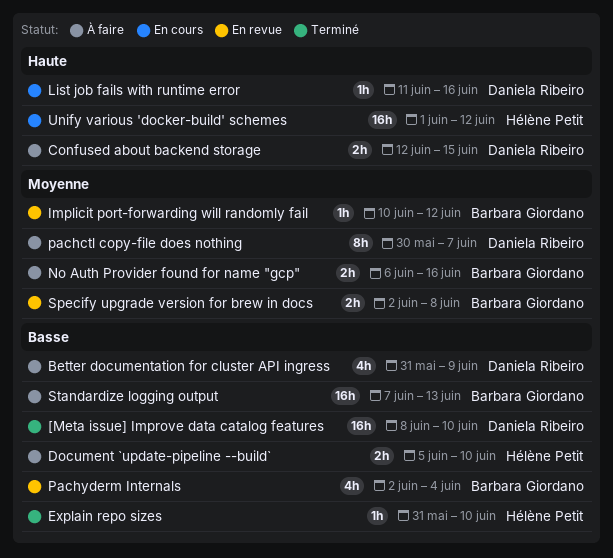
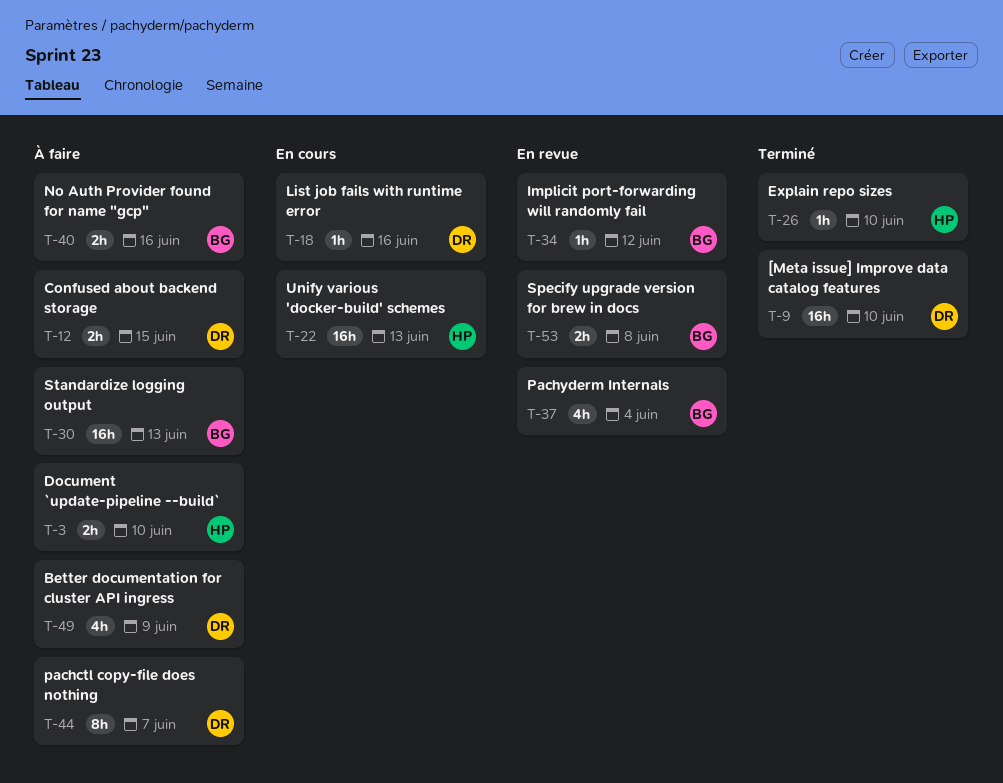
Unify various 'docker-build' schemes, due: Jun 12 -> Jun 13

